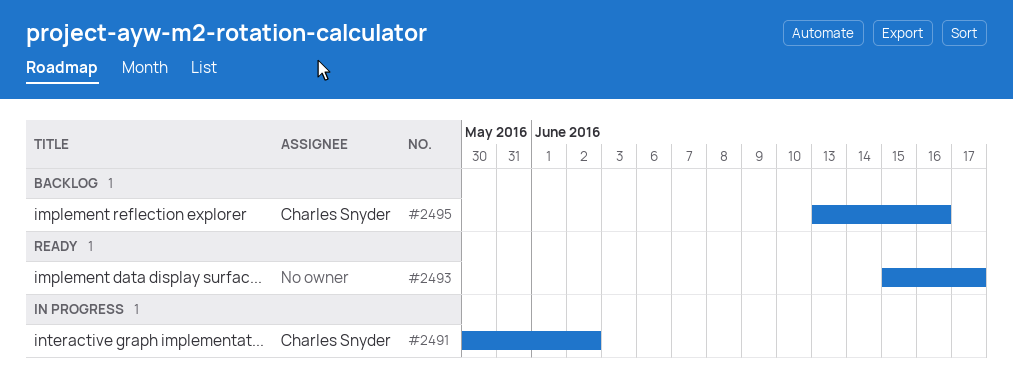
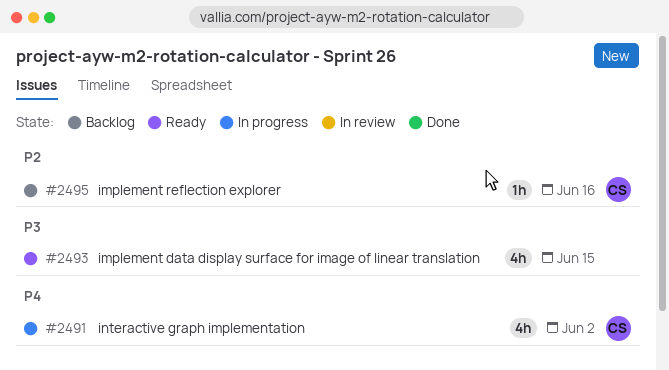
#2493, due: Jun 17 -> Jun 15

